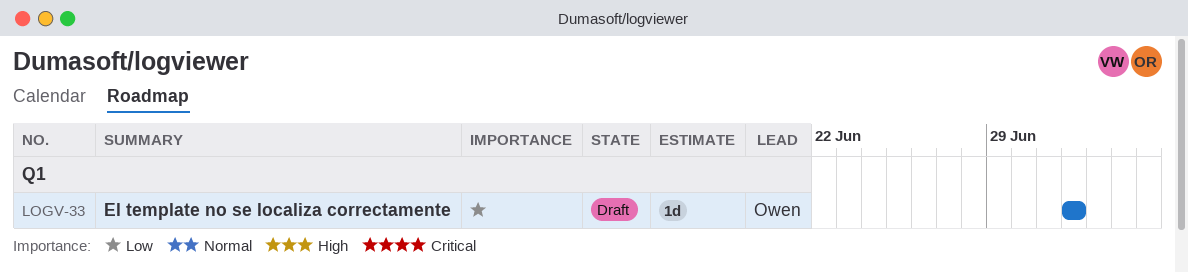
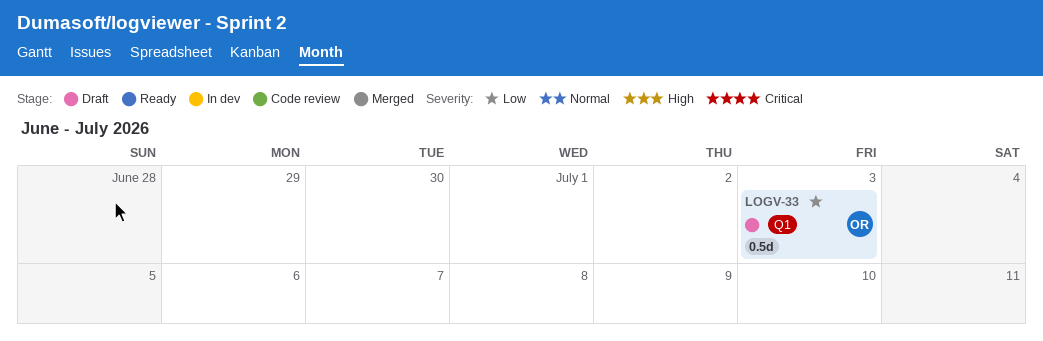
LOGV-33, estimate: 1d -> 0.5d
LOGV-33, due: Jul 2 -> Jul 3

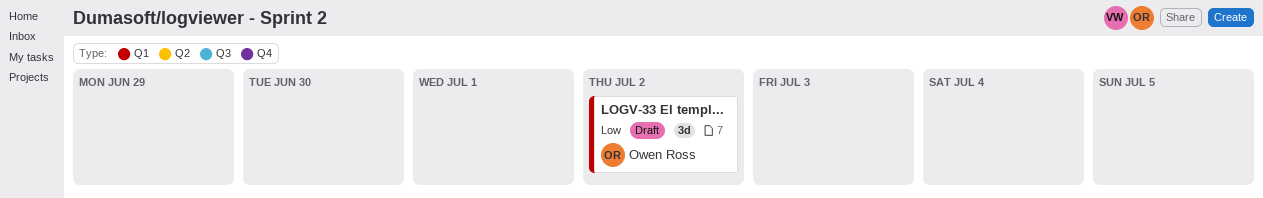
LOGV-33, estimate: 0.5d -> 3d
LOGV-33, due: Jul 3 -> Jul 2

